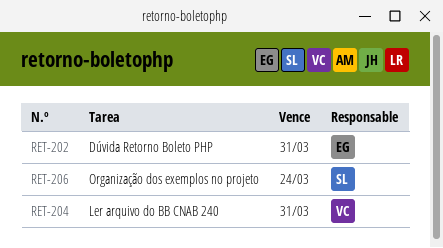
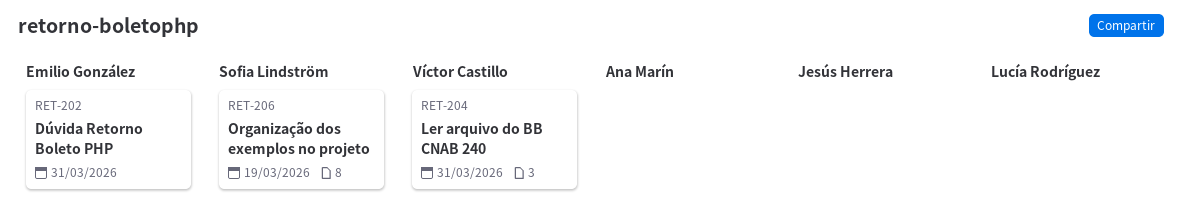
RET-206, due: Mar 24 -> Mar 19

